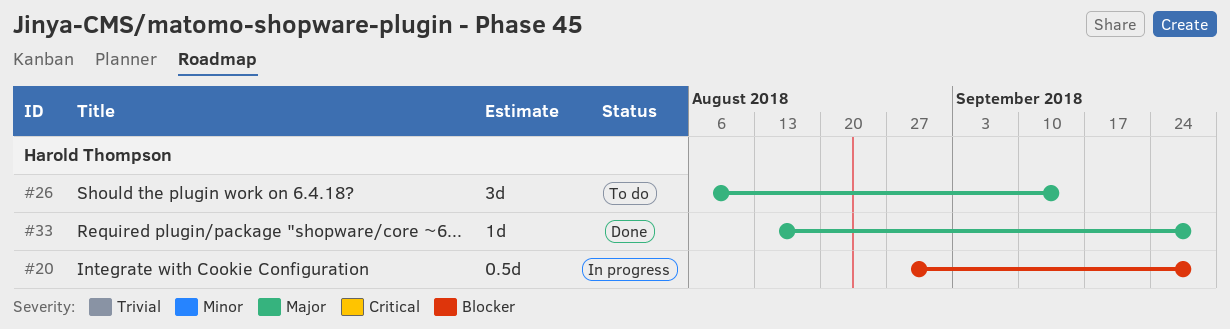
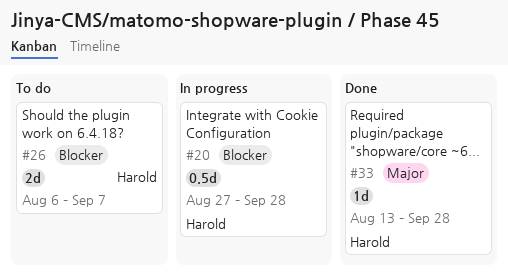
#26, priority: Major -> Blocker
#26, estimate: 3d -> 2d
#26, due: Sep 14 -> Sep 7

